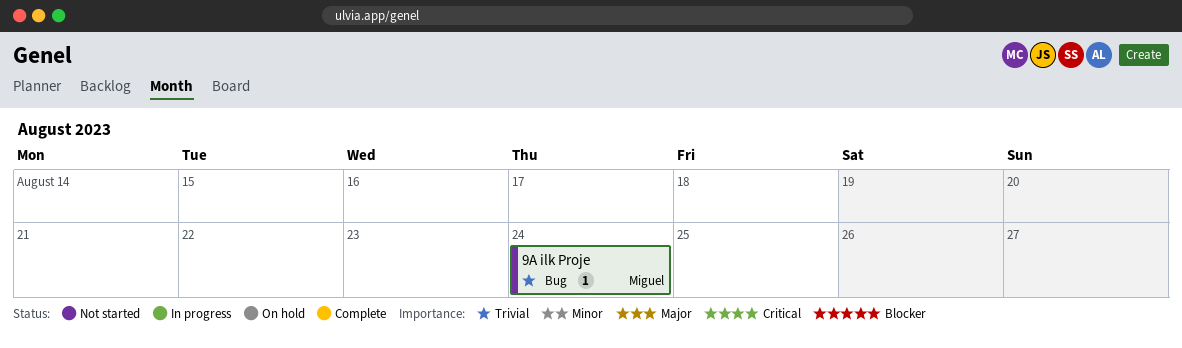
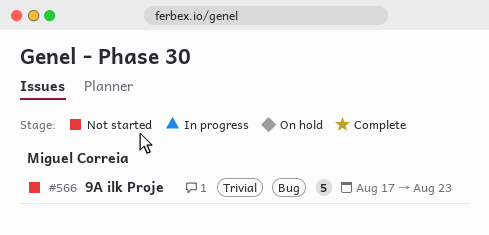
9A ilk Proje, estimate: 1 -> 5
9A ilk Proje, due: Aug 24 -> Aug 23

